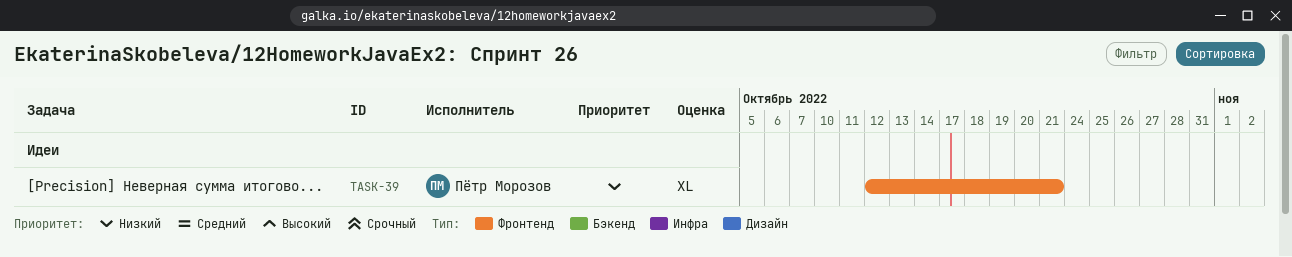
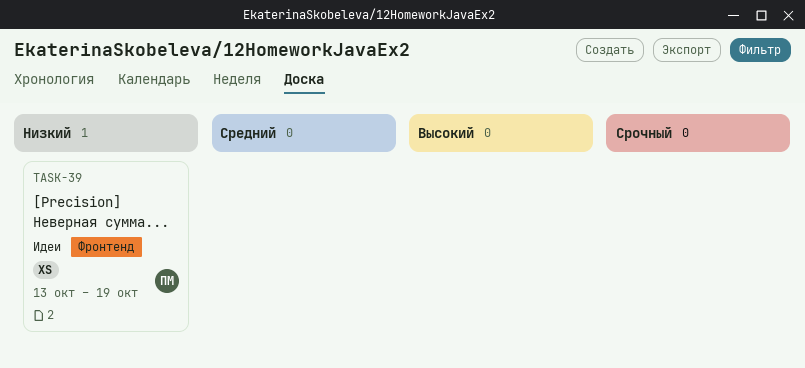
TASK-39, estimate: XL -> XS
TASK-39, start: Oct 12 -> Oct 13
TASK-39, due: Oct 21 -> Oct 19

